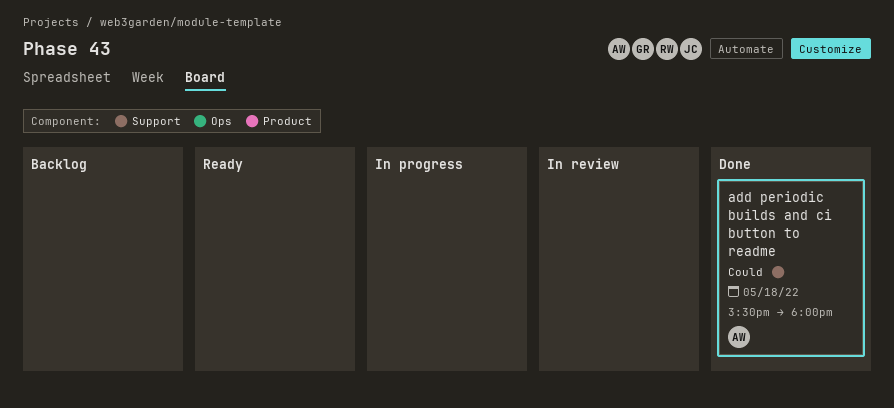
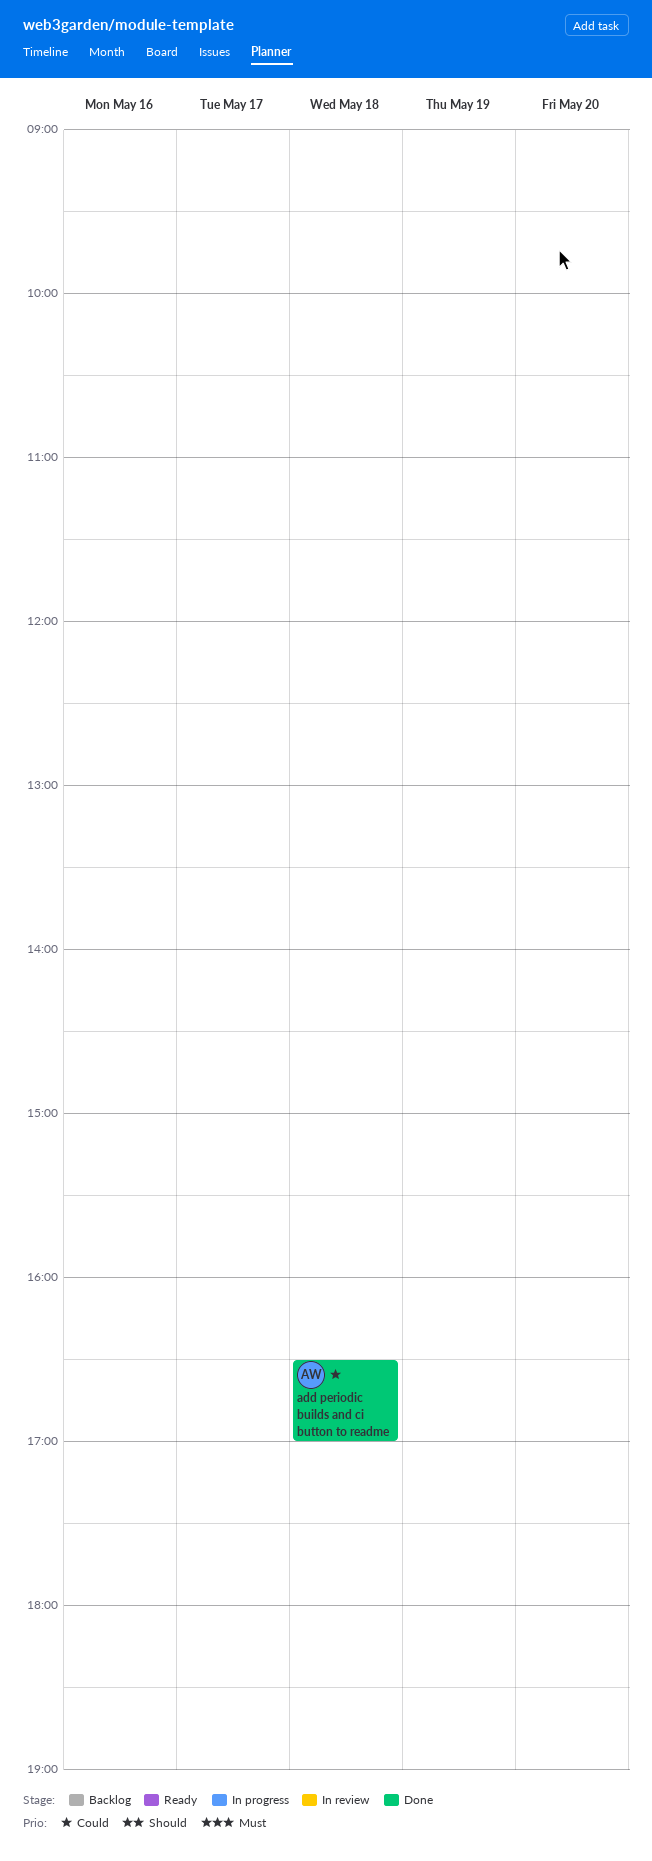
add periodic builds and ci button to readme, begins: 15:30 -> 16:30
add periodic builds and ci button to readme, ends: 18:00 -> 17:00

